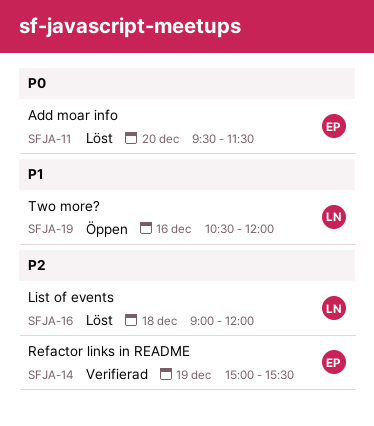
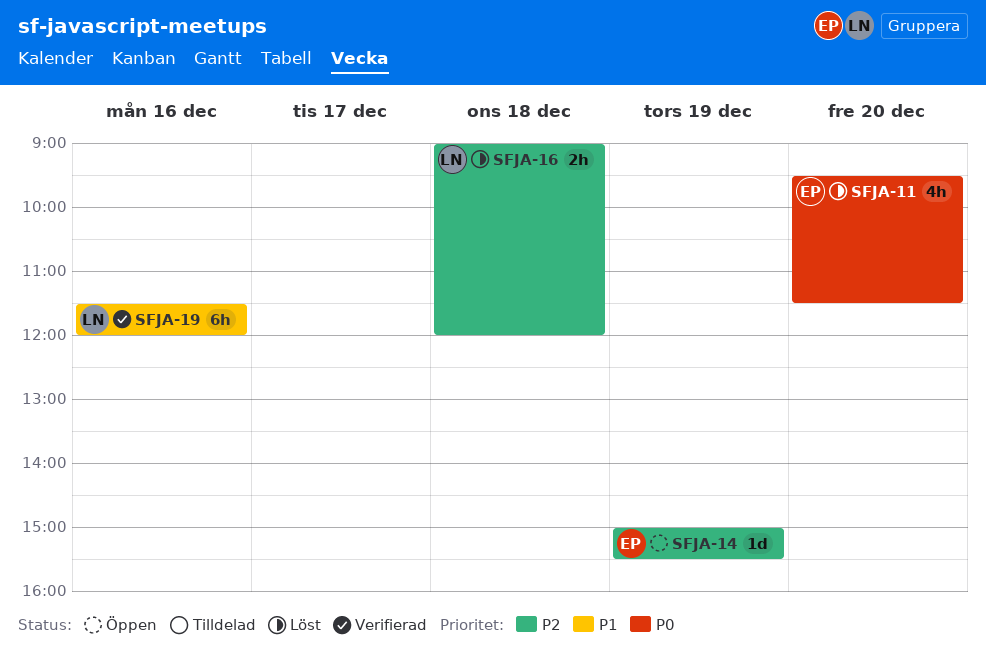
SFJA-14, status: Verifierad -> Öppen
SFJA-19, status: Öppen -> Verifierad
SFJA-19, begins: 10:30 -> 11:30

